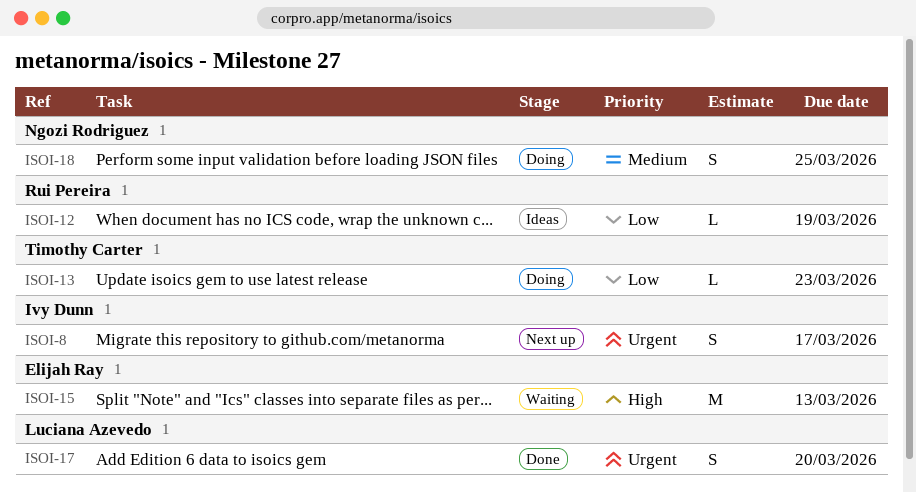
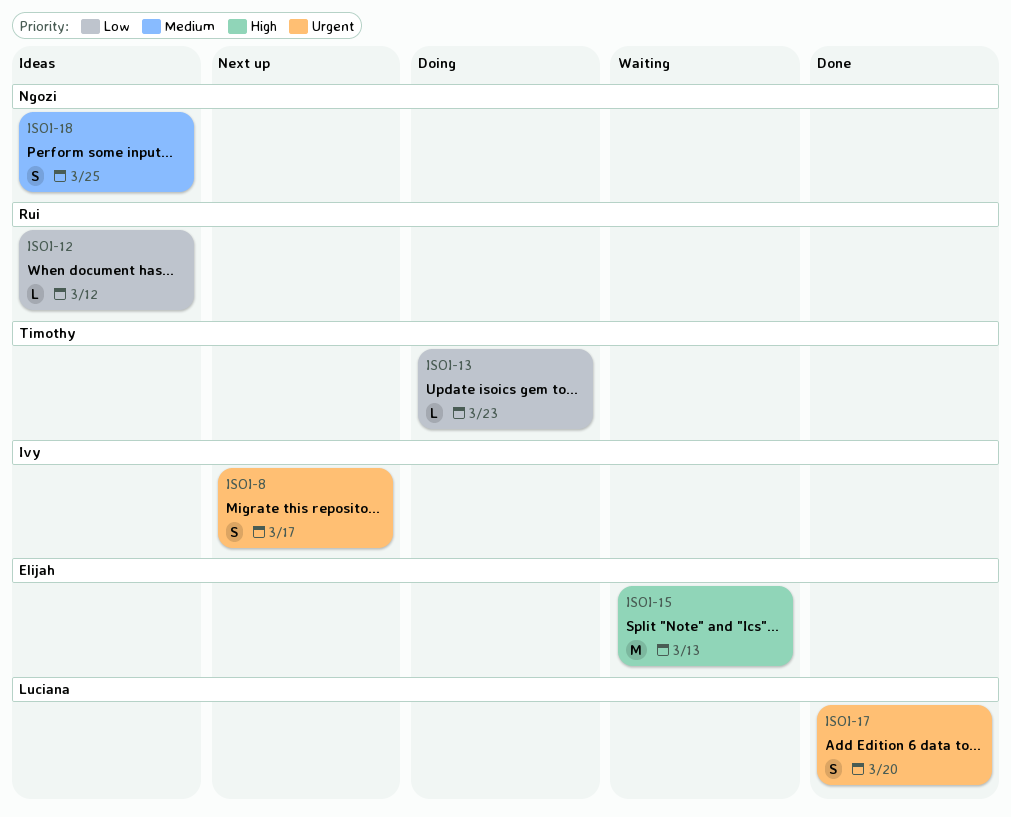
ISOI-12, due: Mar 19 -> Mar 12
ISOI-18, status: Doing -> Ideas

